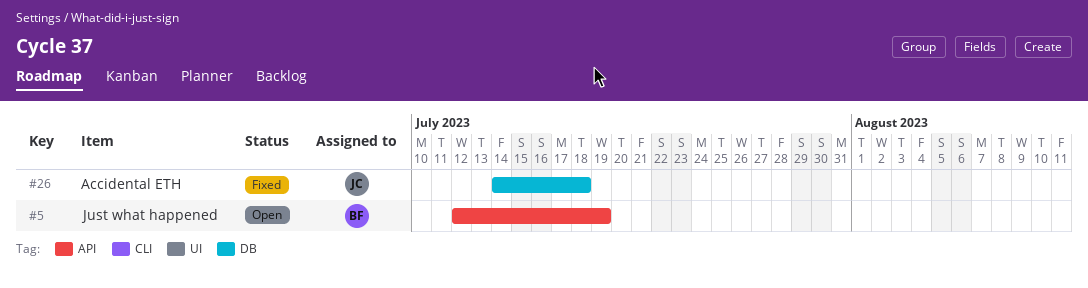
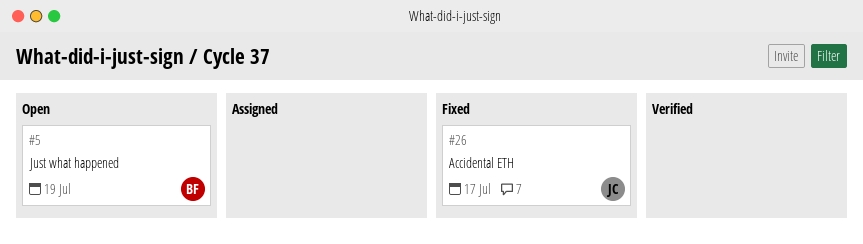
#26, due: Jul 18 -> Jul 17

